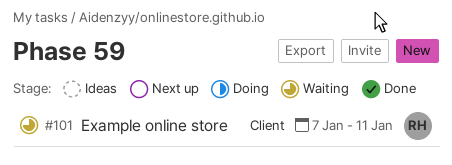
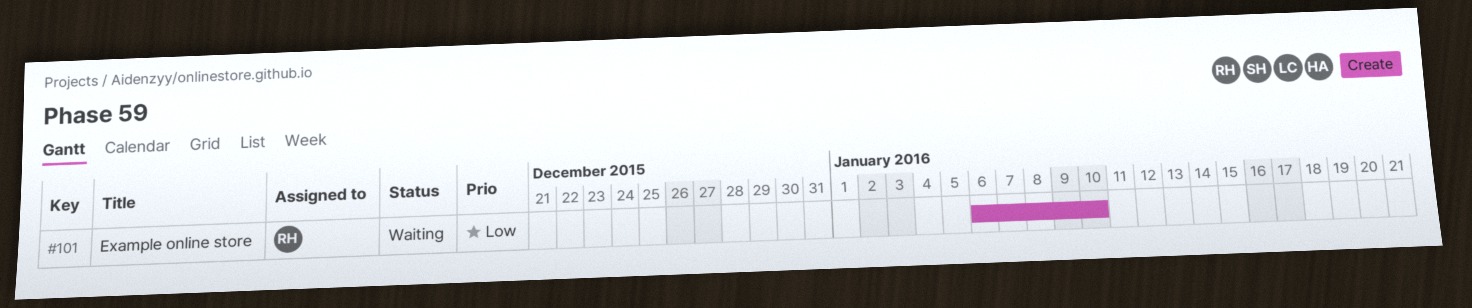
#101, start: Jan 7 -> Jan 6
#101, due: Jan 11 -> Jan 10

